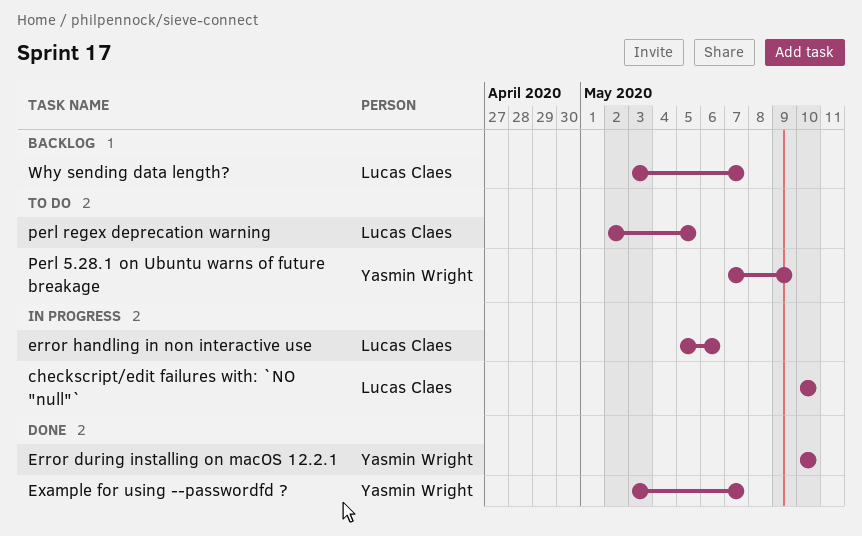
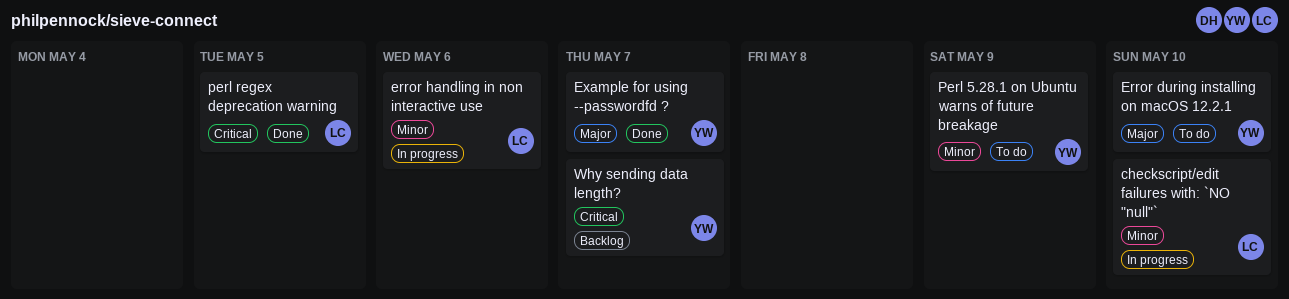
Error during installing on macOS 12.2.1, status: Done -> To do
perl regex deprecation warning, status: To do -> Done
Why sending data length?, owner: Lucas Claes -> Yasmin Wright

